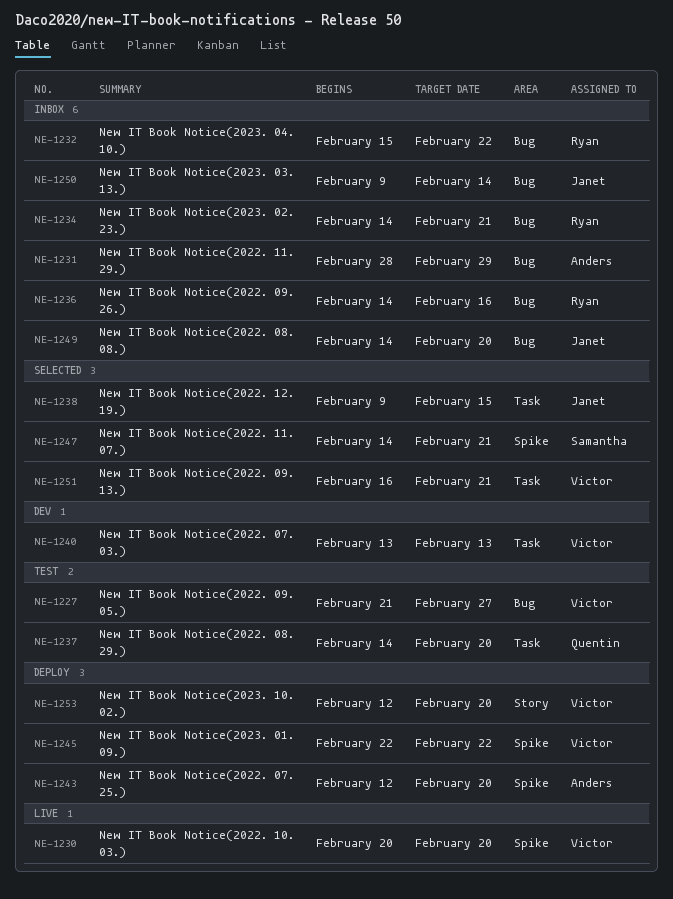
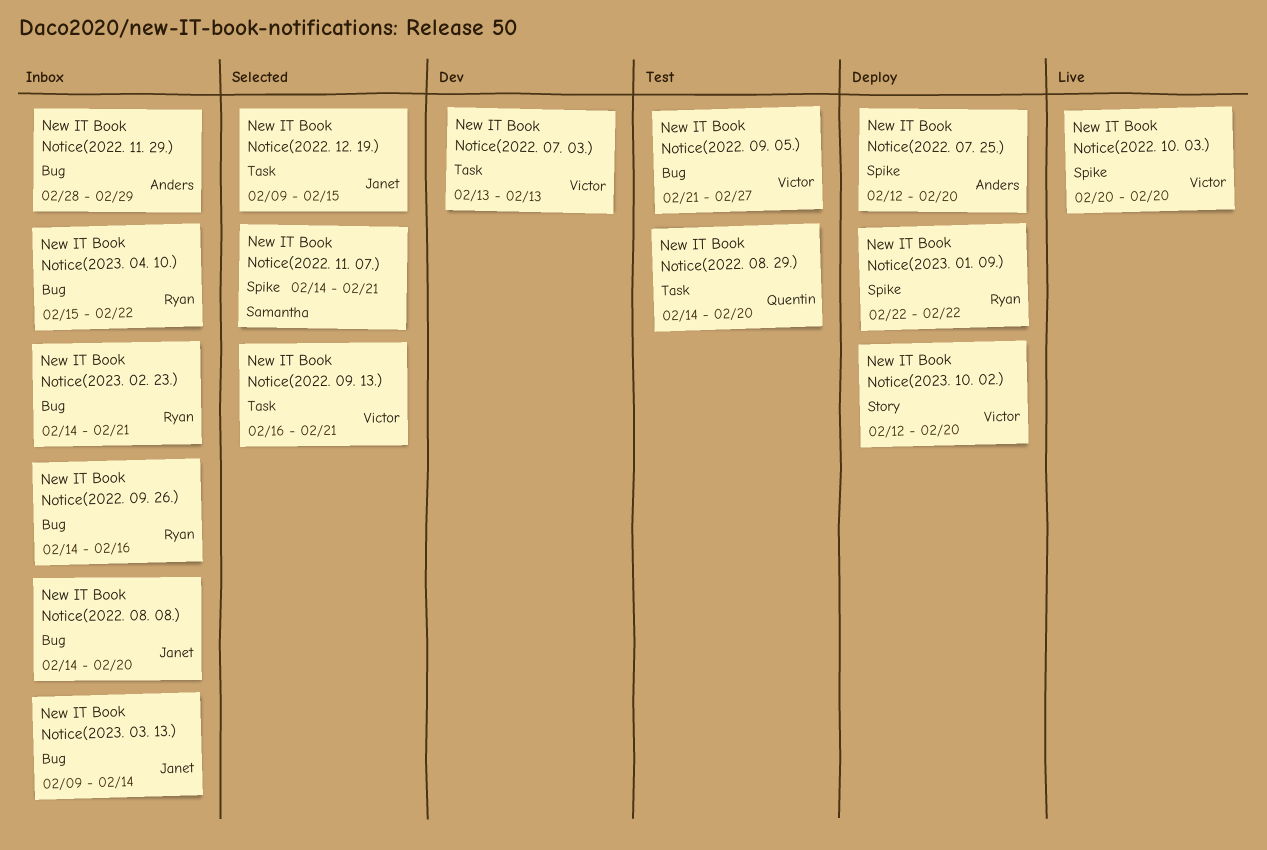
New IT Book Notice(2023. 01. 09.), owner: Victor -> Ryan

